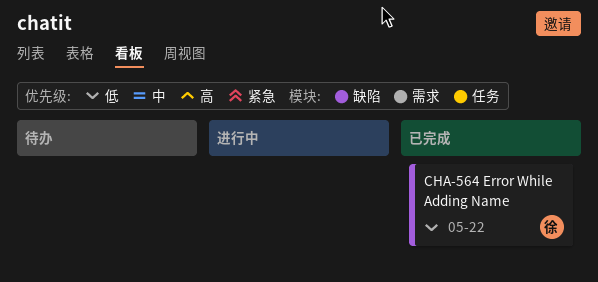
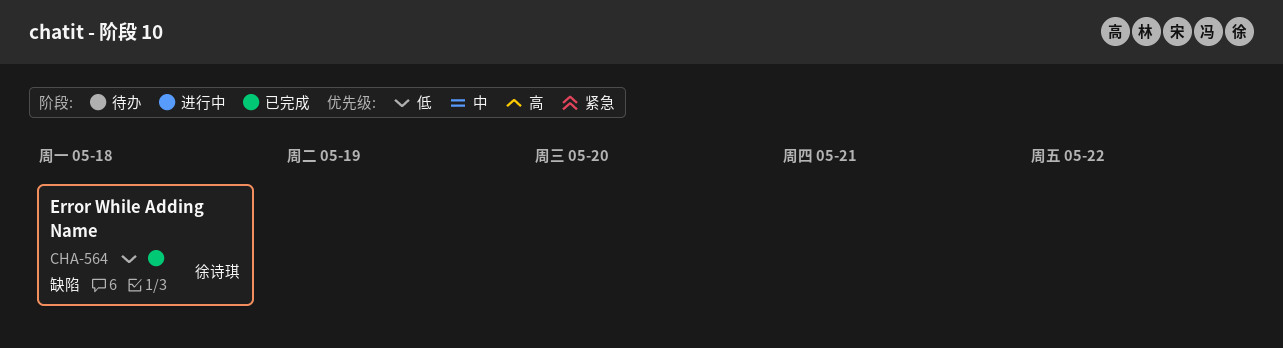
CHA-564, due: May 22 -> May 18

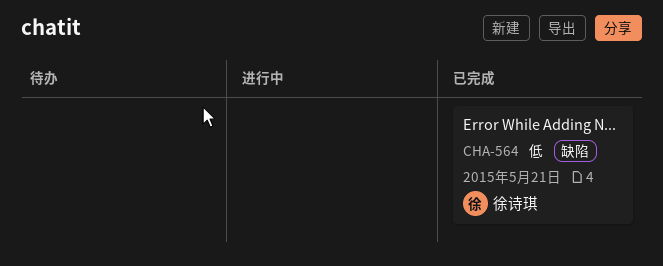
CHA-564, due: May 18 -> May 21

